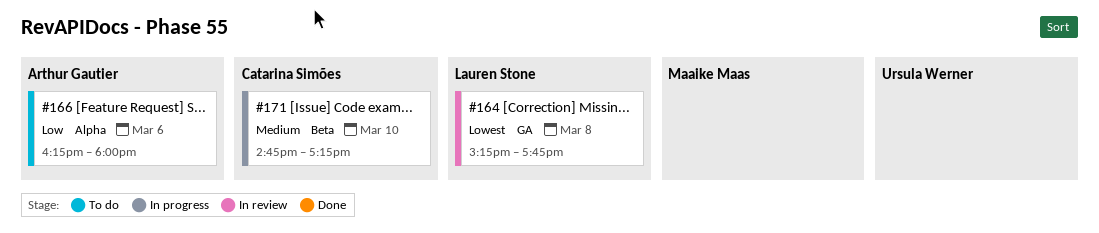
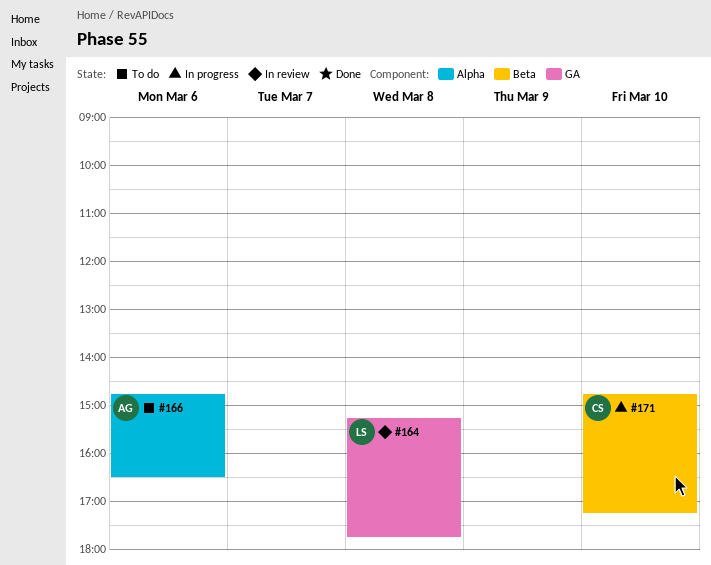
#166, begins: 16:15 -> 14:45
#166, ends: 18:00 -> 16:30

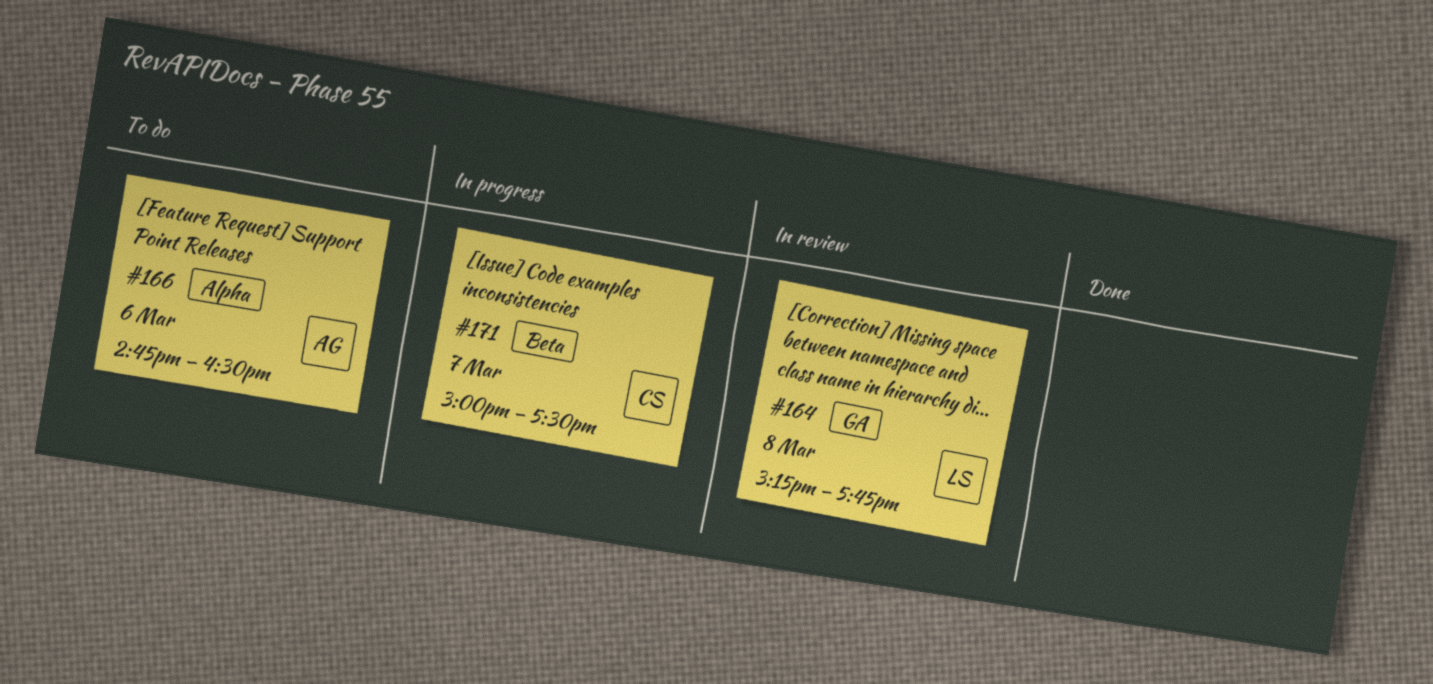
#171, day: Mar 10 -> Mar 7
#171, begins: 14:45 -> 15:00
#171, ends: 17:15 -> 17:30

